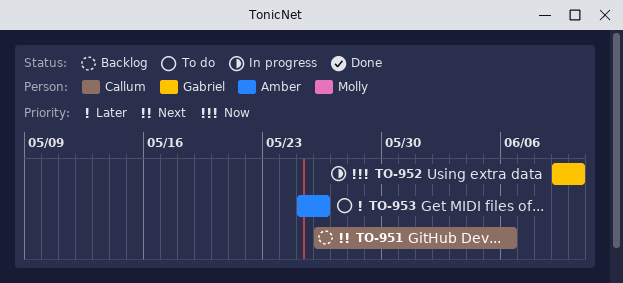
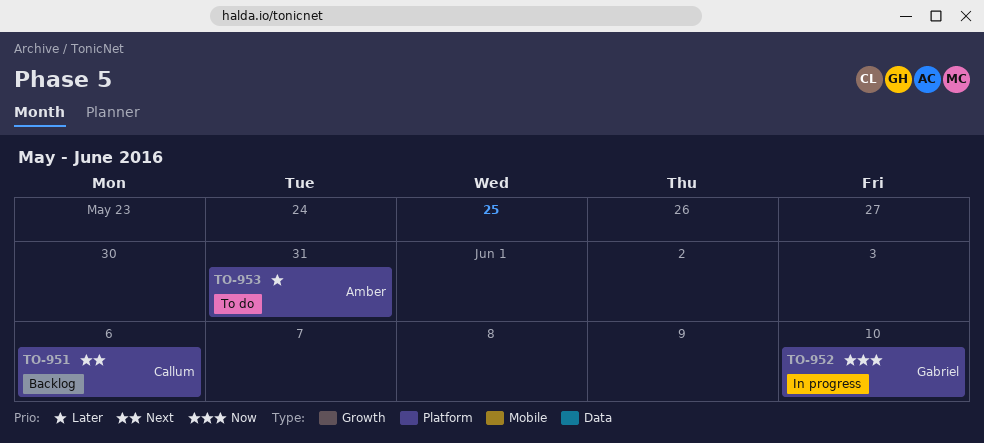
TO-953, due: May 26 -> May 31

